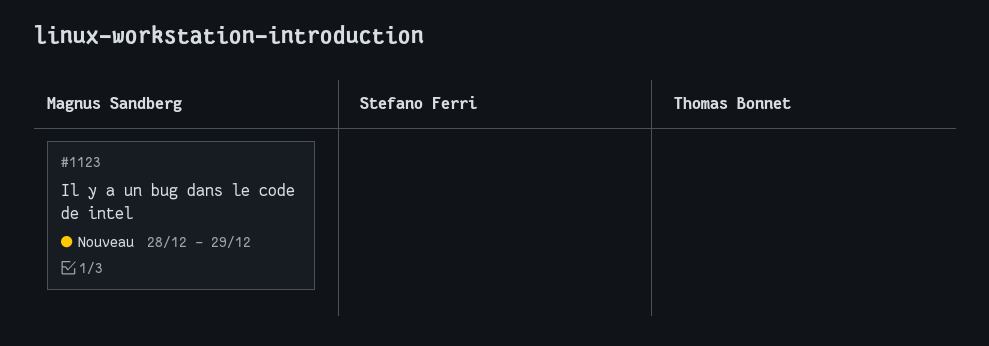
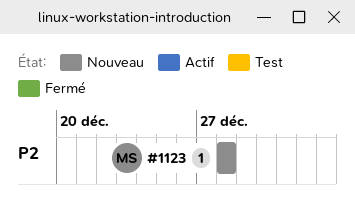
#1123, due: Dec 29 -> Dec 28

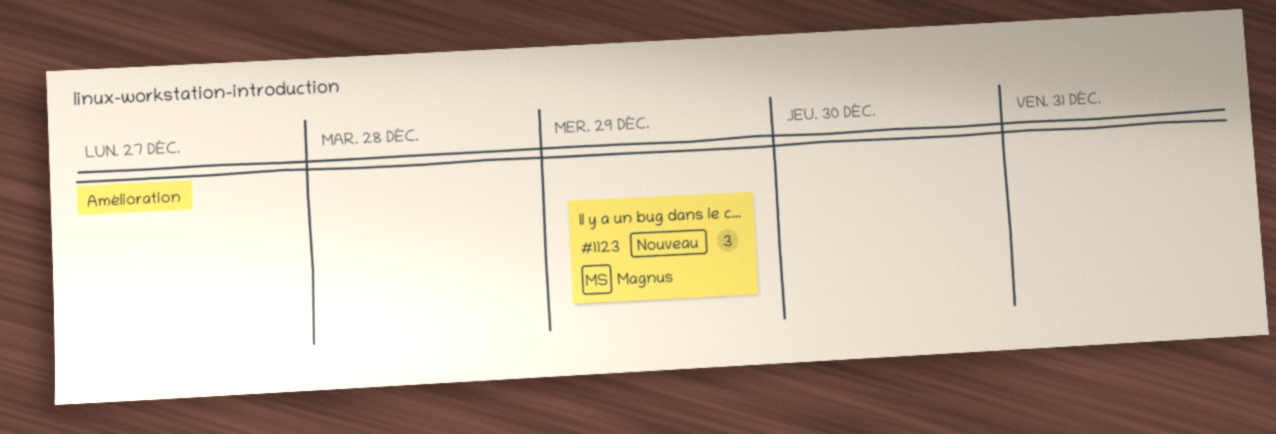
#1123, estimate: 1 -> 3
#1123, due: Dec 28 -> Dec 29

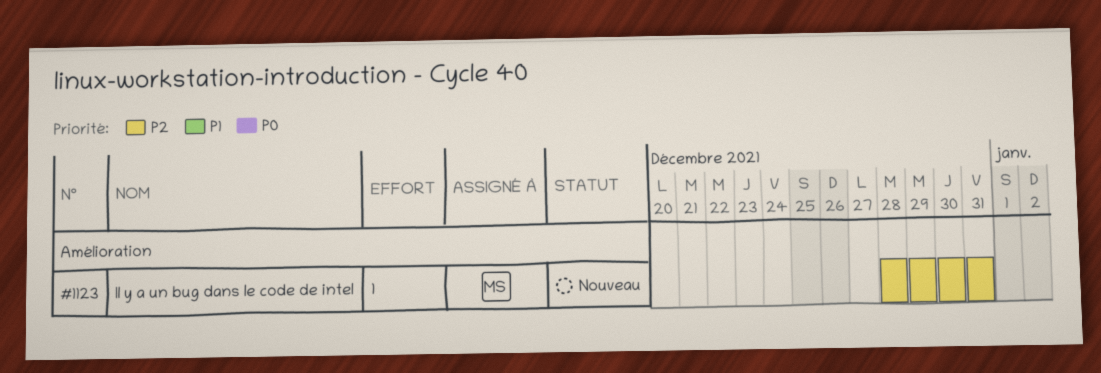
#1123, estimate: 3 -> 1
#1123, due: Dec 29 -> Dec 31

